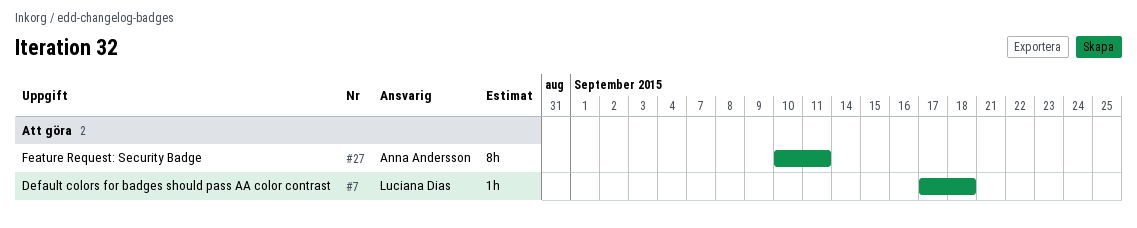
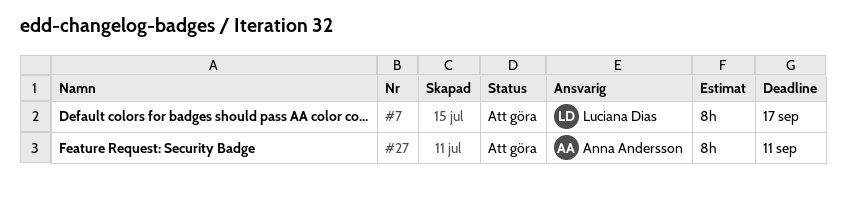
#7, estimate: 1h -> 8h
#7, due: Sep 18 -> Sep 17

